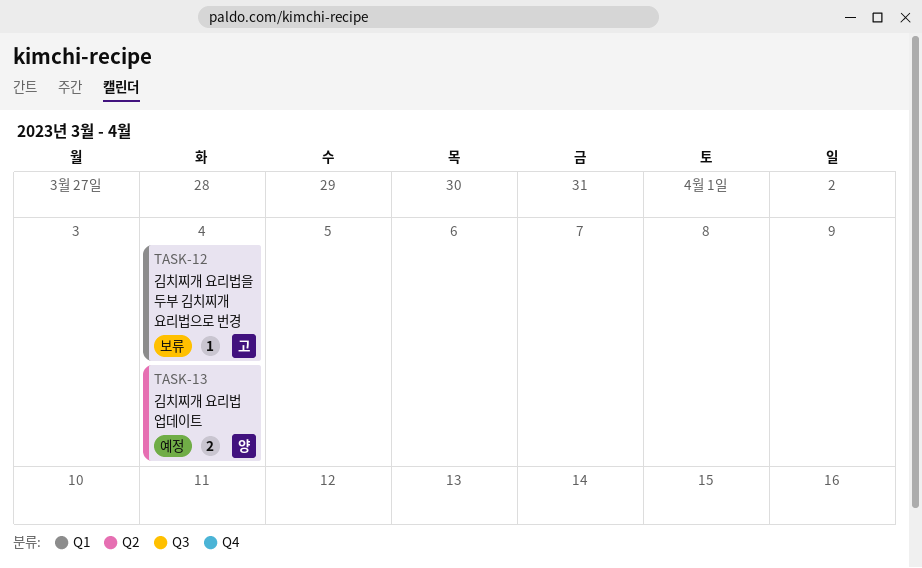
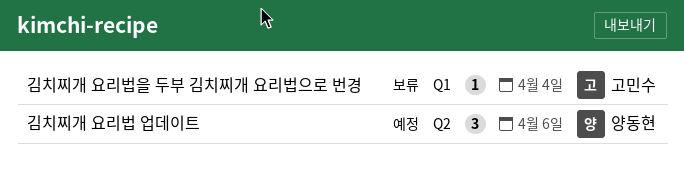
김치찌개 요리법 업데이트, estimate: 2 -> 3
김치찌개 요리법 업데이트, due: Apr 4 -> Apr 6

